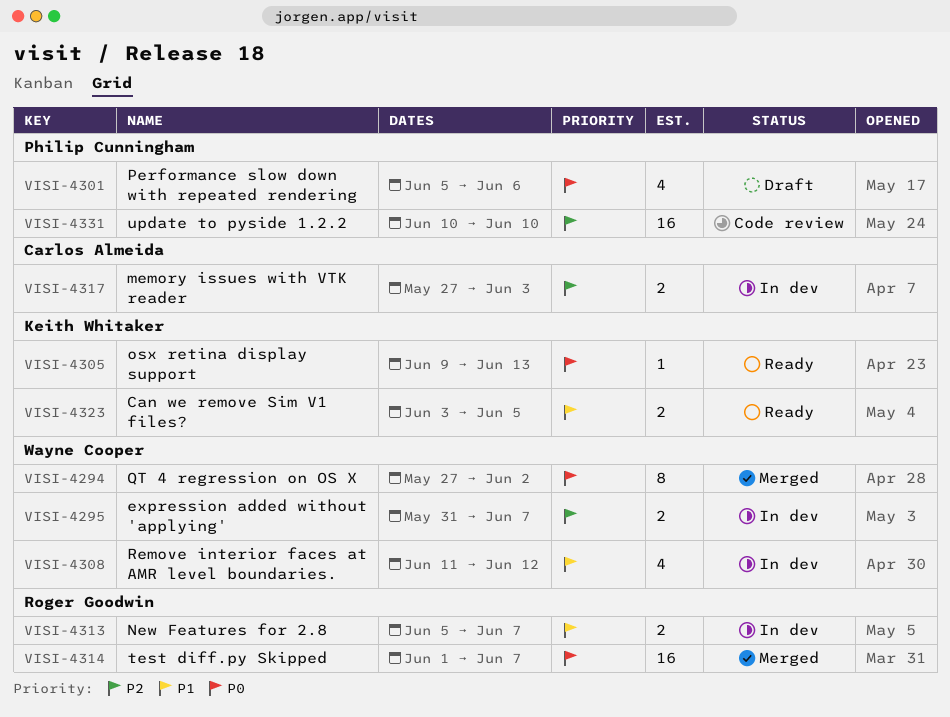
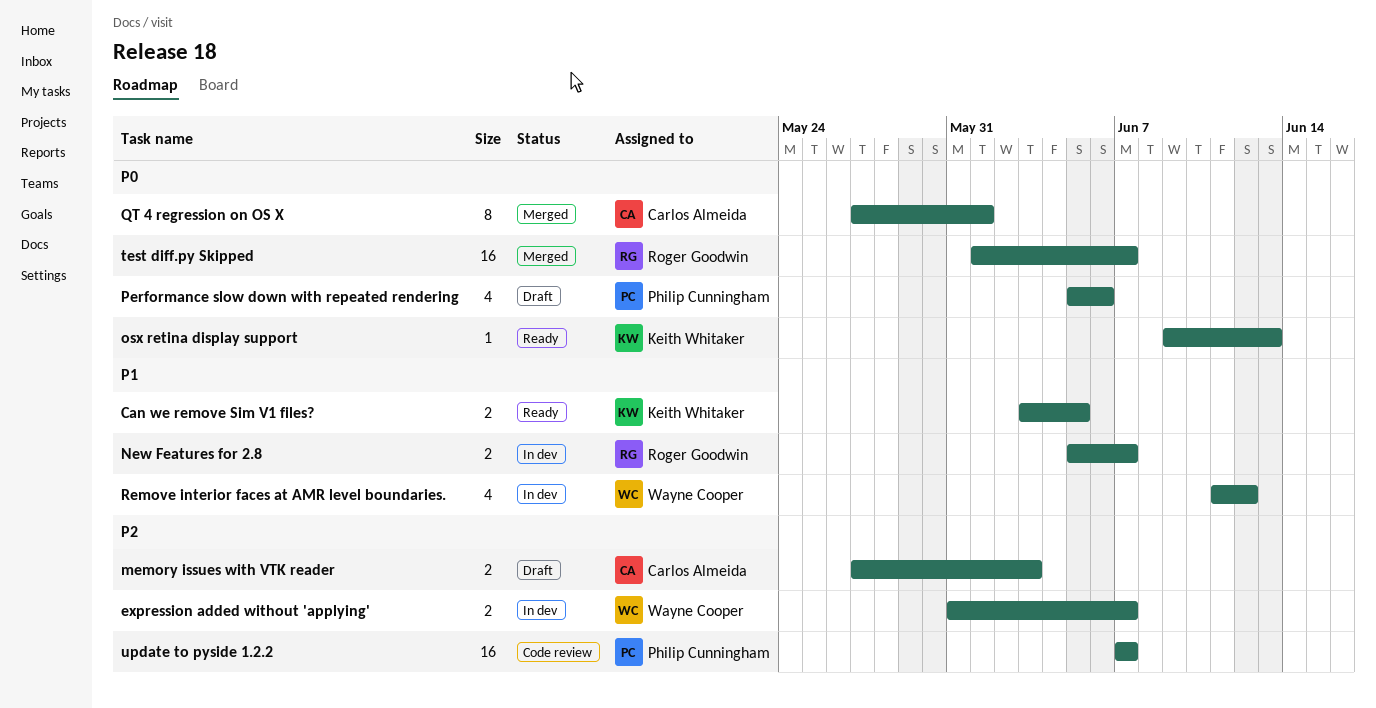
memory issues with VTK reader, status: In dev -> Draft
QT 4 regression on OS X, owner: Wayne Cooper -> Carlos Almeida
QT 4 regression on OS X, due: Jun 2 -> Jun 1
update to pyside 1.2.2, start: Jun 10 -> Jun 7
update to pyside 1.2.2, due: Jun 10 -> Jun 7

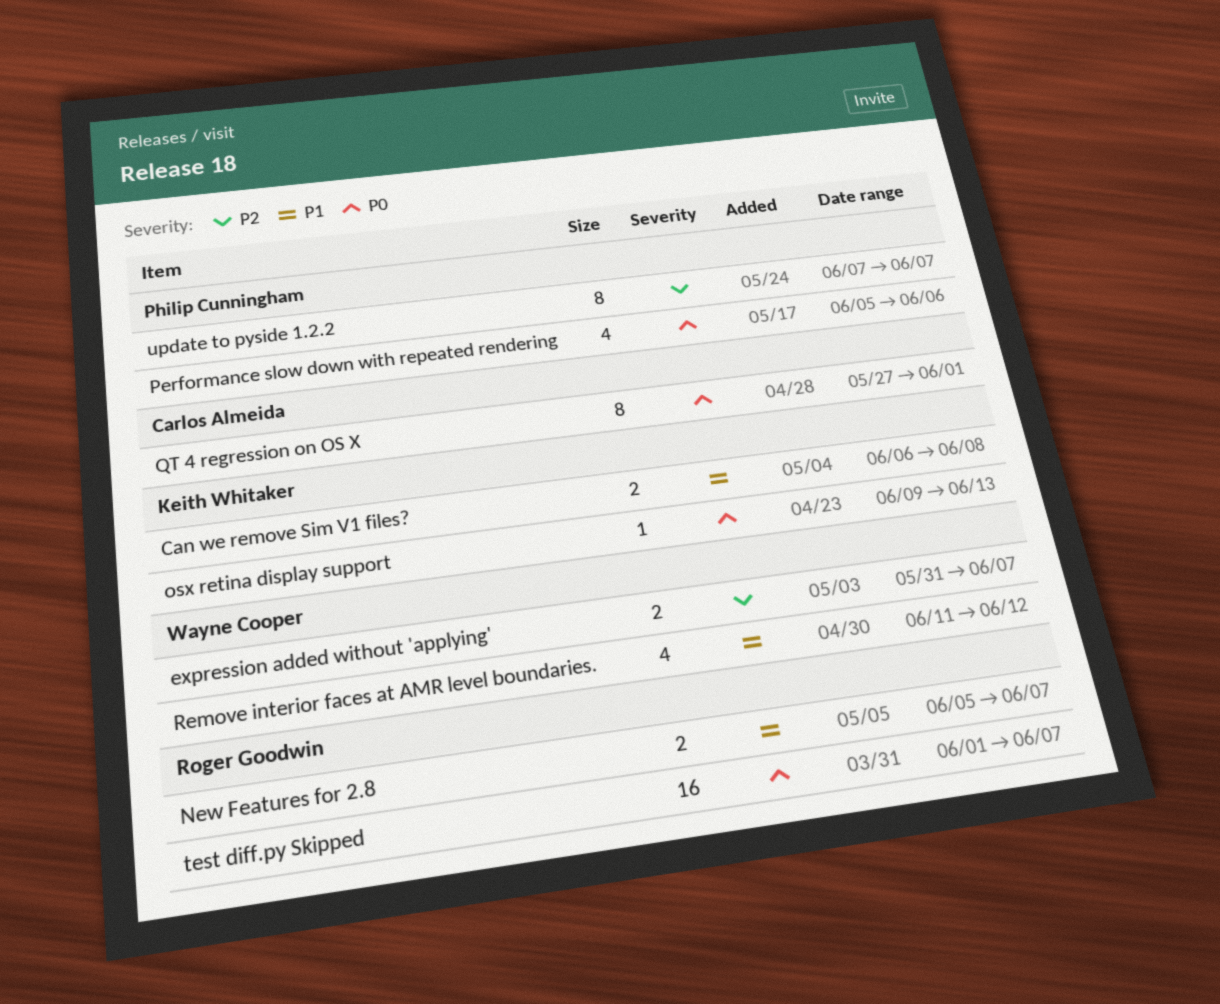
Can we remove Sim V1 files?, start: Jun 3 -> Jun 6
Can we remove Sim V1 files?, due: Jun 5 -> Jun 8
memory issues with VTK reader: present -> none
update to pyside 1.2.2, estimate: 16 -> 8

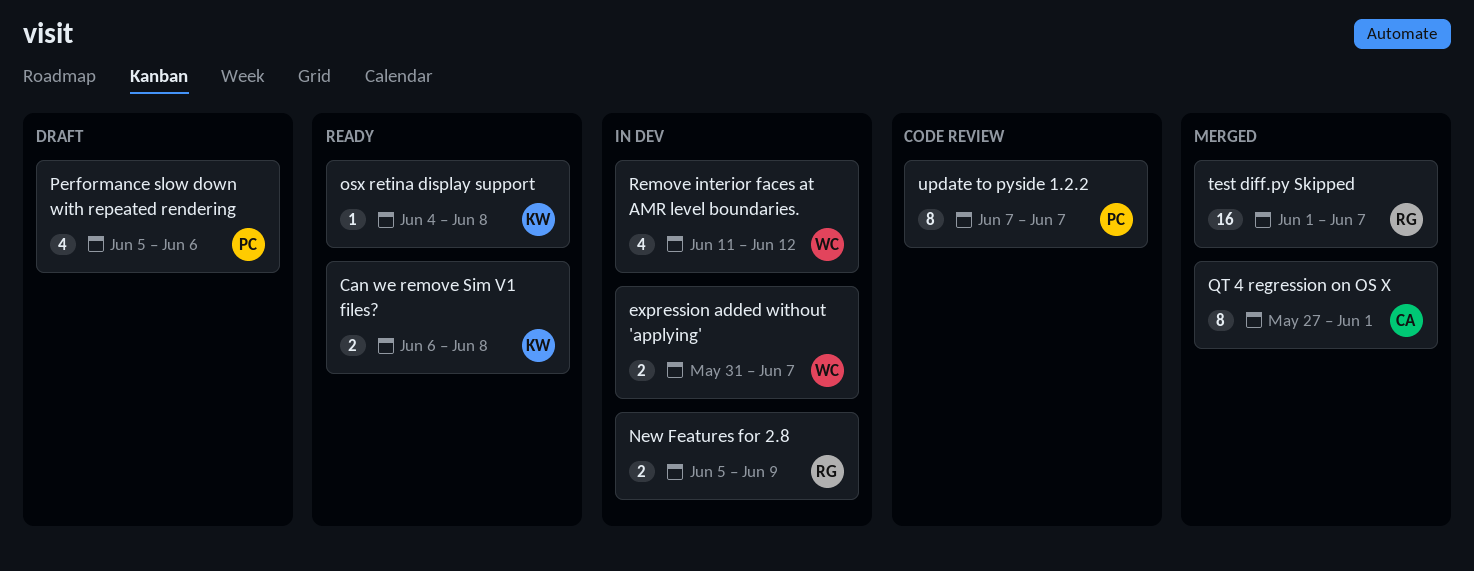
New Features for 2.8, due: Jun 7 -> Jun 9
osx retina display support, start: Jun 9 -> Jun 4
osx retina display support, due: Jun 13 -> Jun 8

